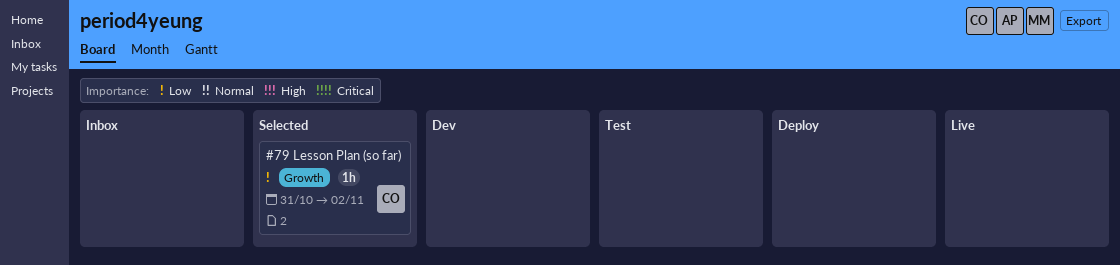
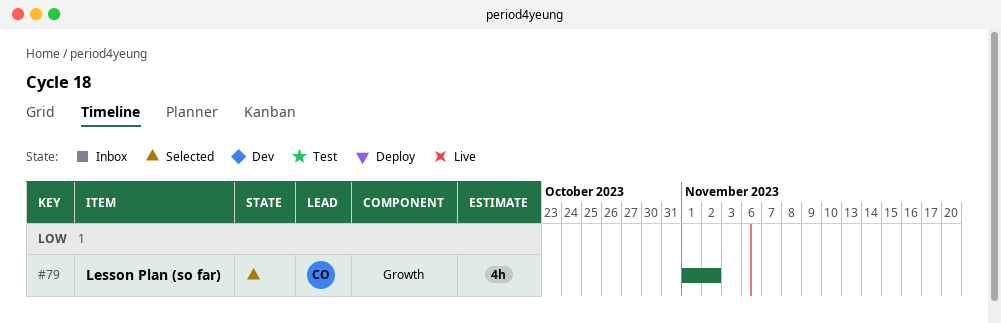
#79, estimate: 1h -> 4h
#79, start: Oct 31 -> Nov 1

